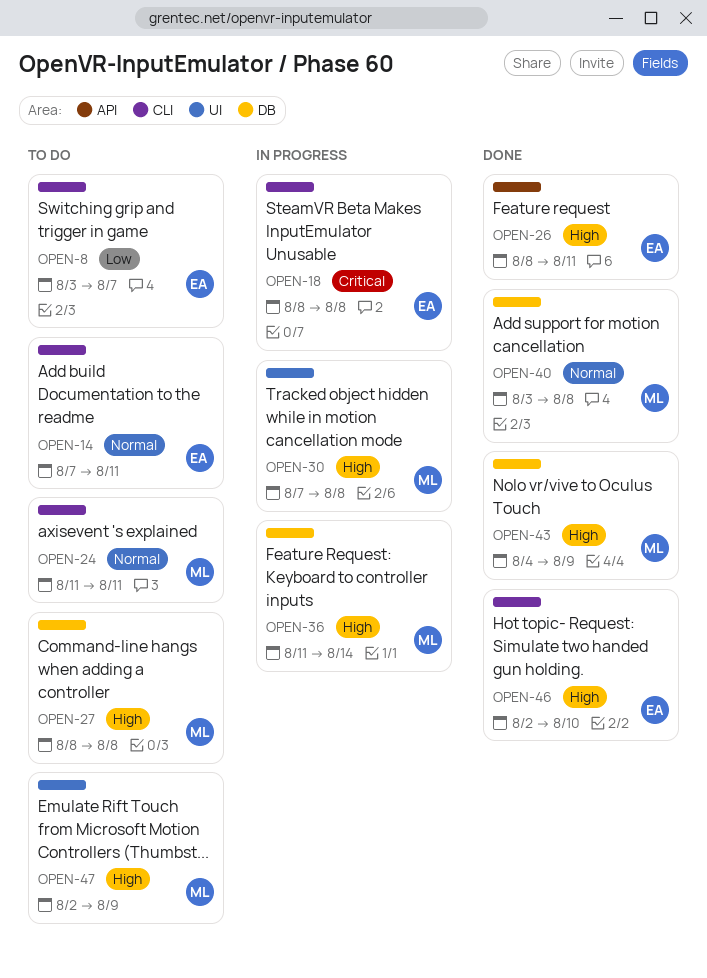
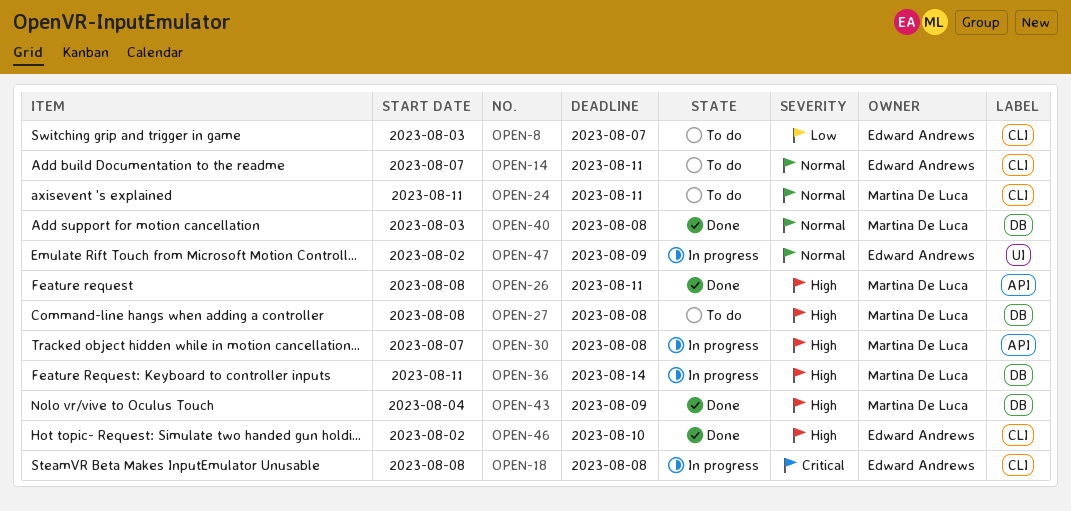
OPEN-26, owner: Edward Andrews -> Martina De Luca
OPEN-30, label: UI -> API
OPEN-47, status: To do -> In progress
OPEN-47, owner: Martina De Luca -> Edward Andrews
OPEN-47, priority: High -> Normal

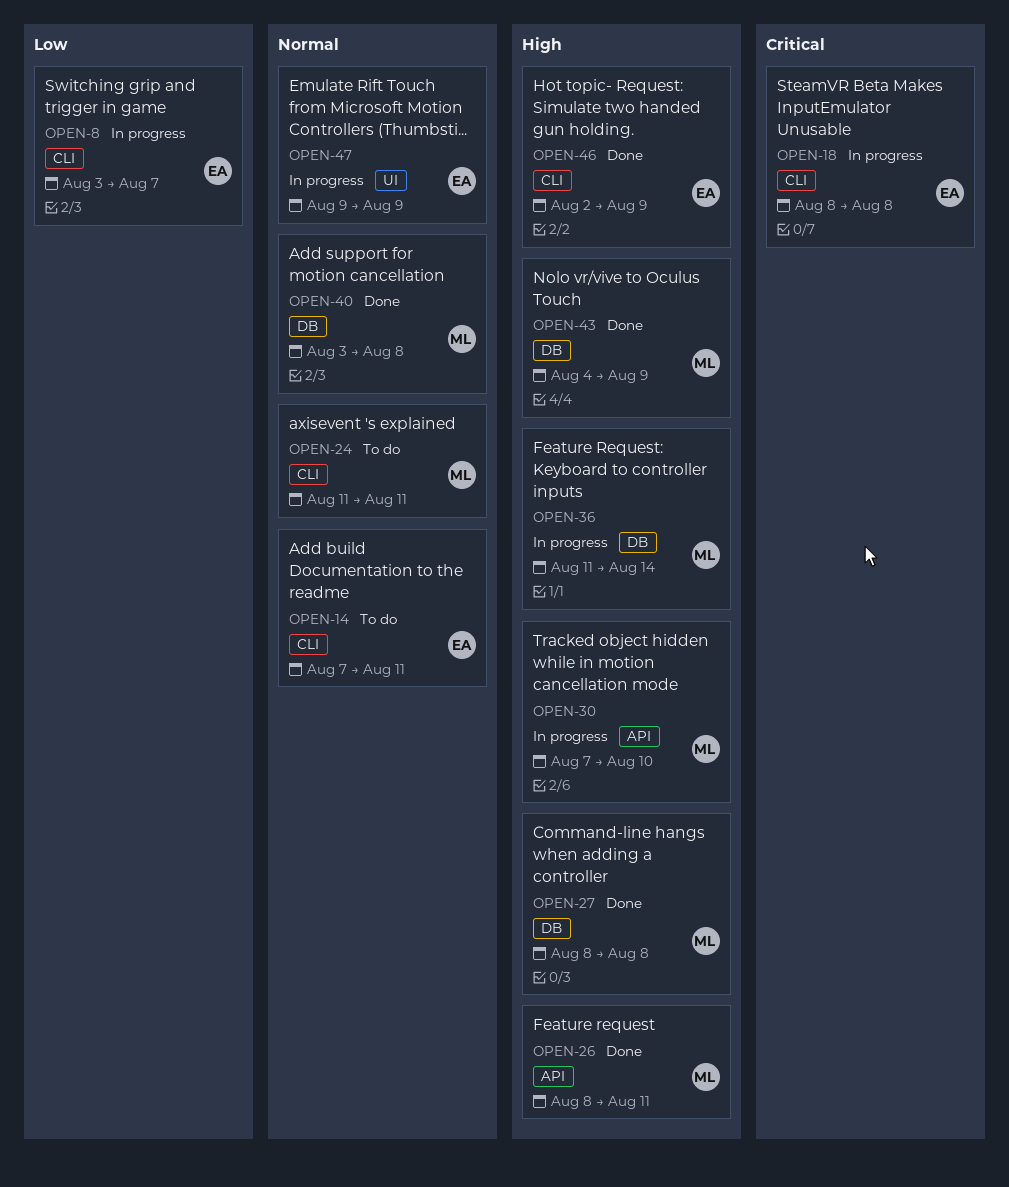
OPEN-8, status: To do -> In progress
OPEN-27, status: To do -> Done
OPEN-30, due: Aug 8 -> Aug 10
OPEN-46, due: Aug 10 -> Aug 9
OPEN-47, start: Aug 2 -> Aug 9

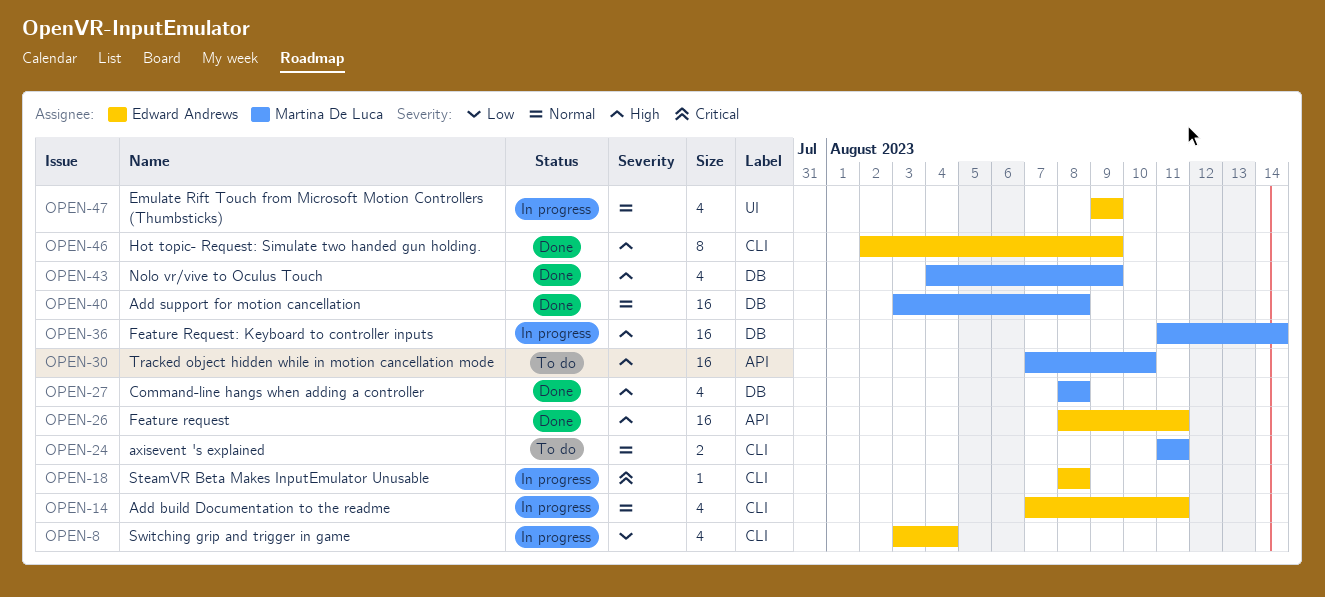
OPEN-8, due: Aug 7 -> Aug 4
OPEN-14, status: To do -> In progress
OPEN-26, owner: Martina De Luca -> Edward Andrews
OPEN-30, status: In progress -> To do

